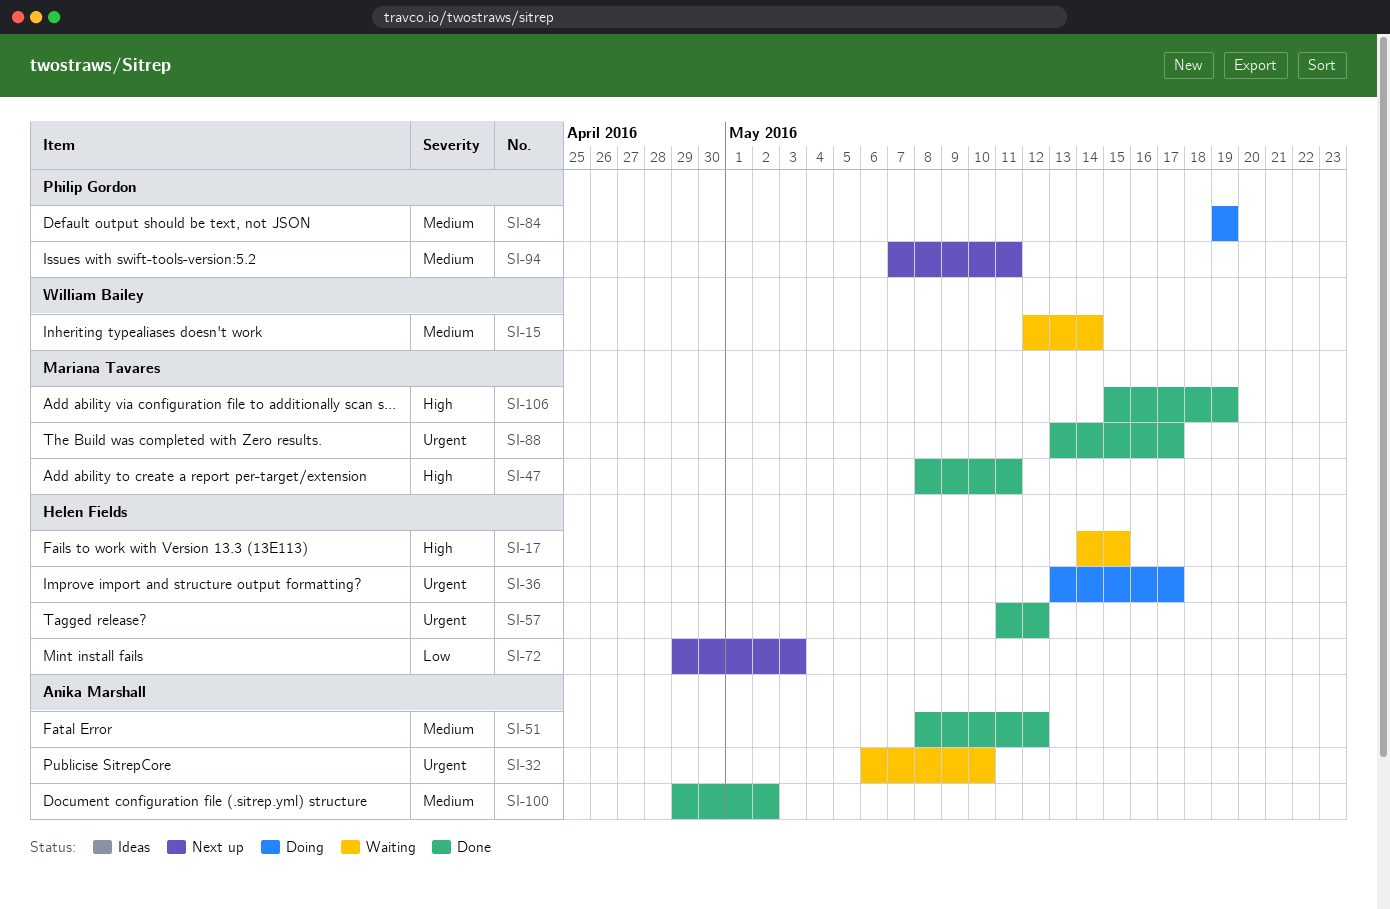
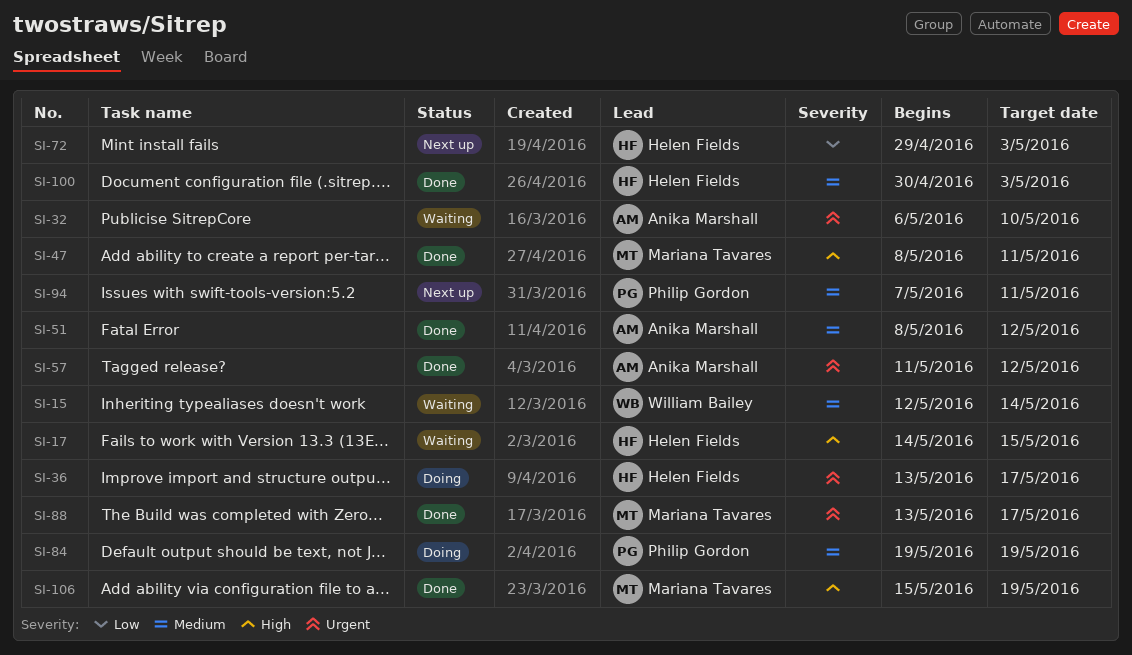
SI-57, owner: Helen Fields -> Anika Marshall
SI-100, owner: Anika Marshall -> Helen Fields
SI-100, start: Apr 29 -> Apr 30
SI-100, due: May 2 -> May 3

